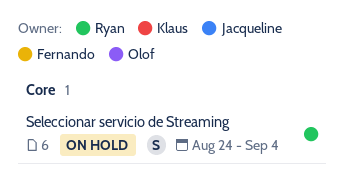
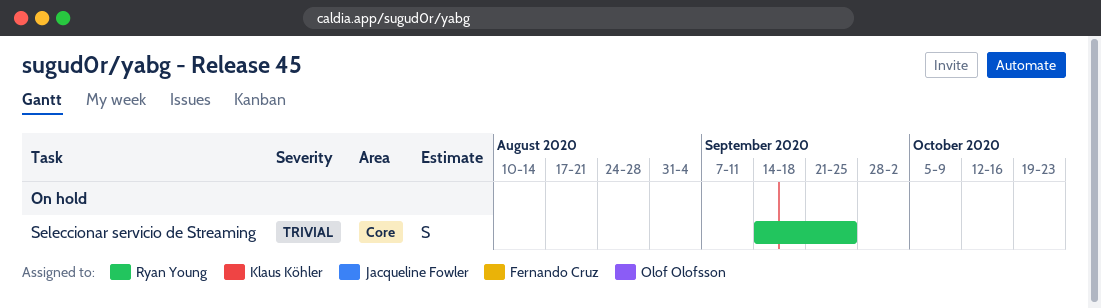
Seleccionar servicio de Streaming, start: Aug 24 -> Sep 14
Seleccionar servicio de Streaming, due: Sep 4 -> Sep 25

